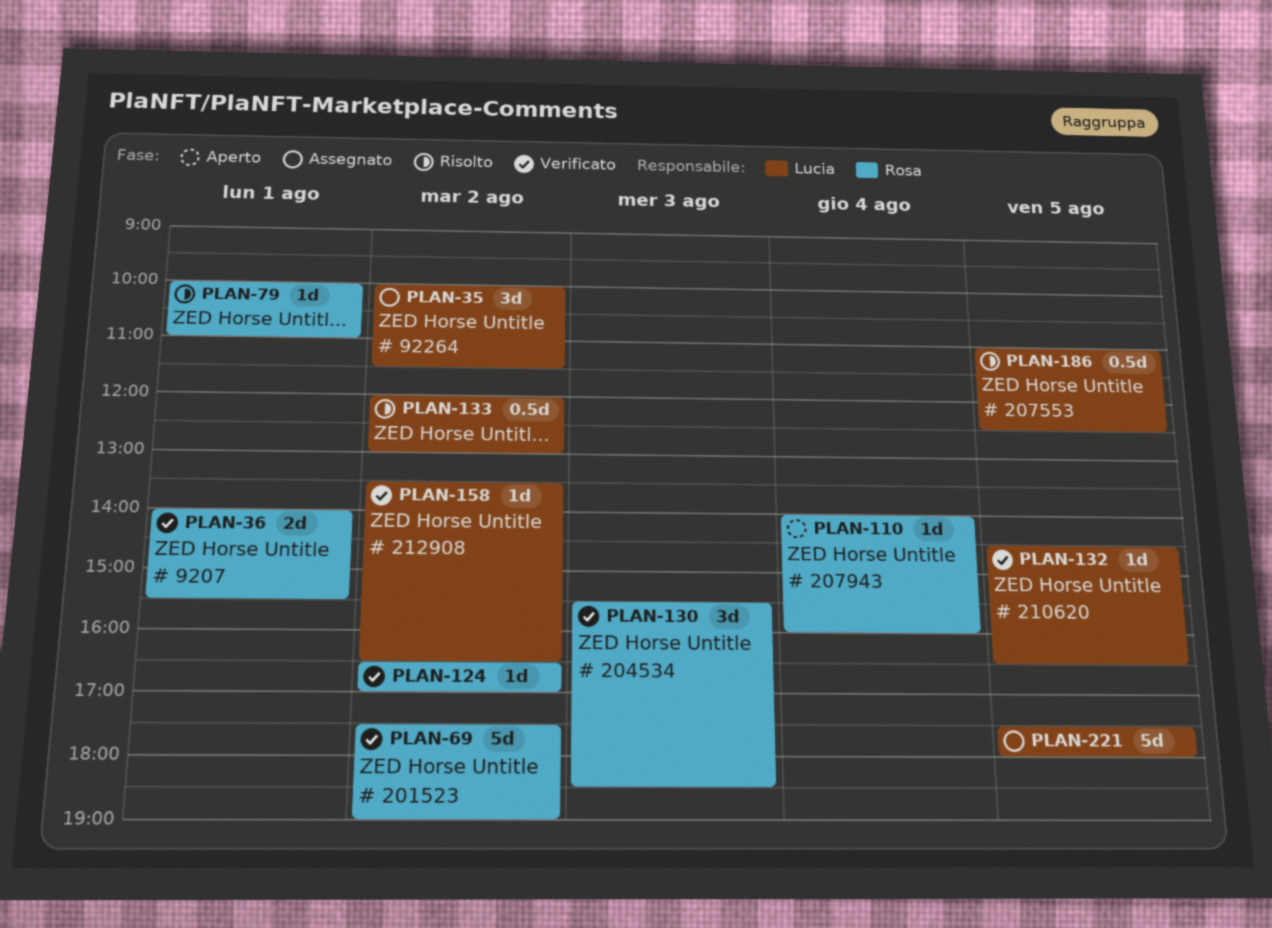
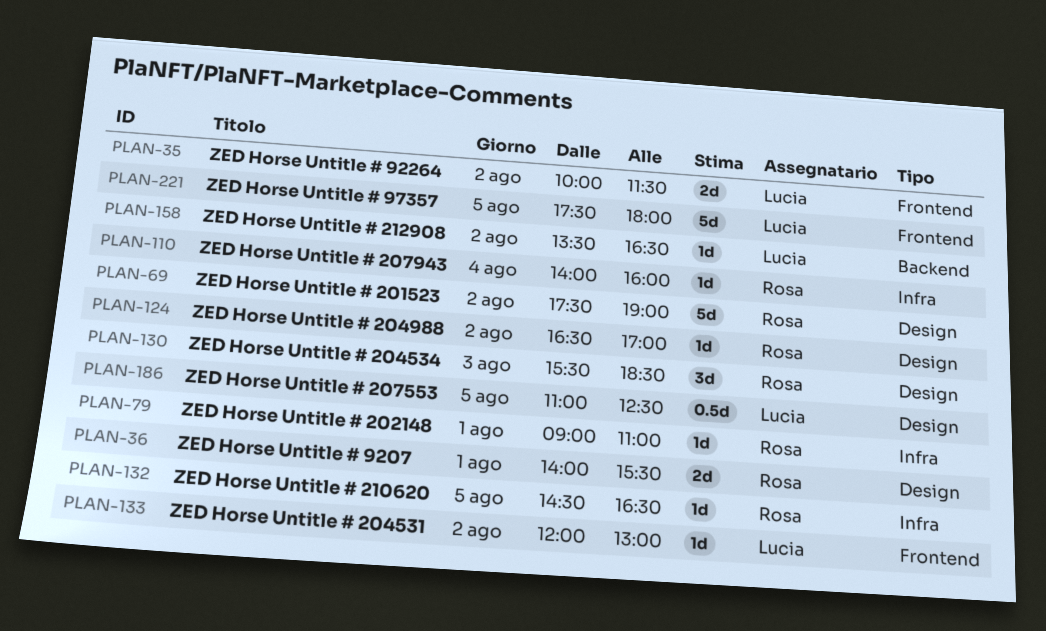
PLAN-35, estimate: 3d -> 2d
PLAN-79, begins: 10:00 -> 09:00
PLAN-132, owner: Lucia -> Rosa
PLAN-133, estimate: 0.5d -> 1d

